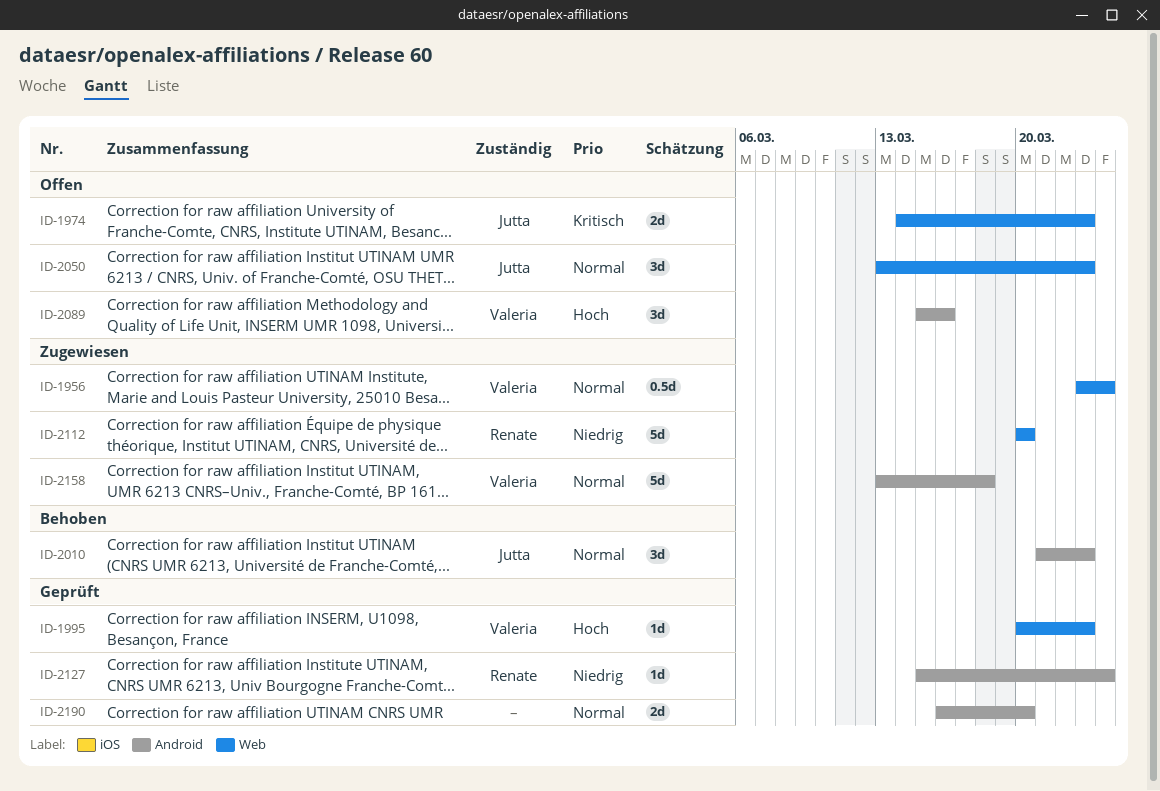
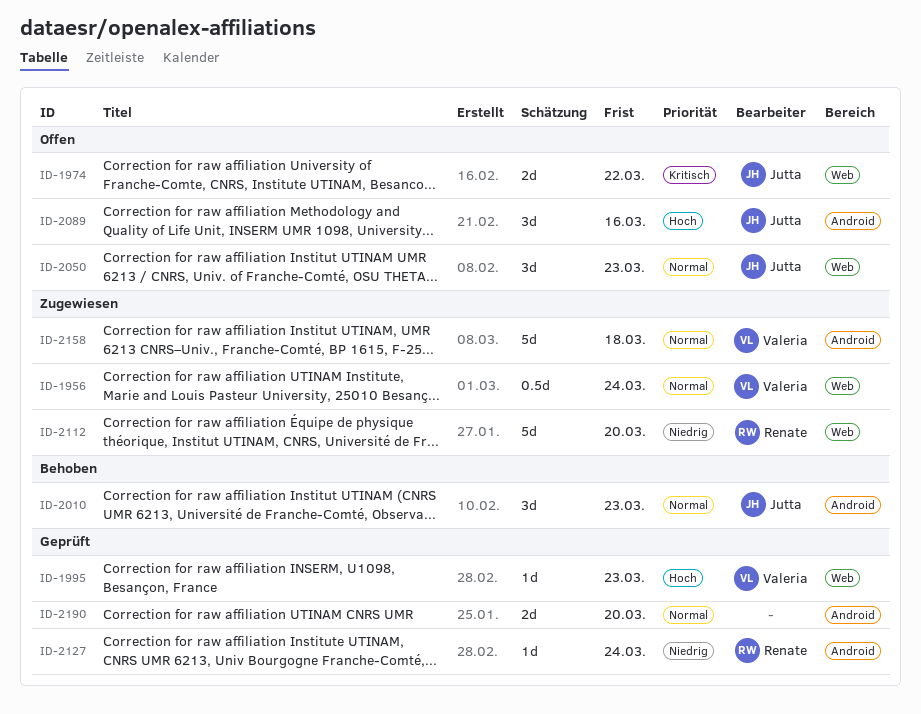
ID-1974, due: Mar 23 -> Mar 22
ID-2089, owner: Valeria -> Jutta

